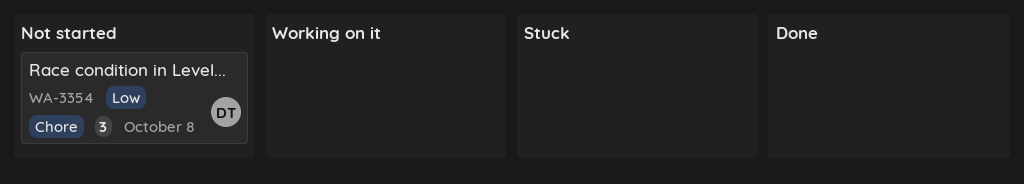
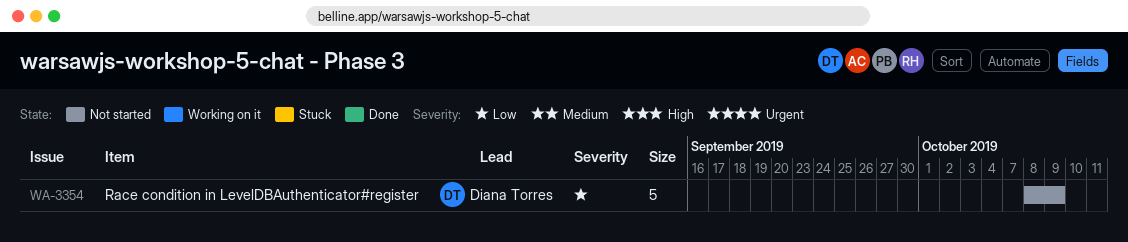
WA-3354, estimate: 3 -> 5
WA-3354, due: Oct 8 -> Oct 9

